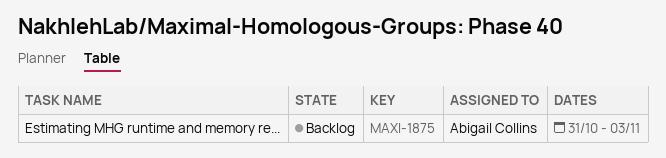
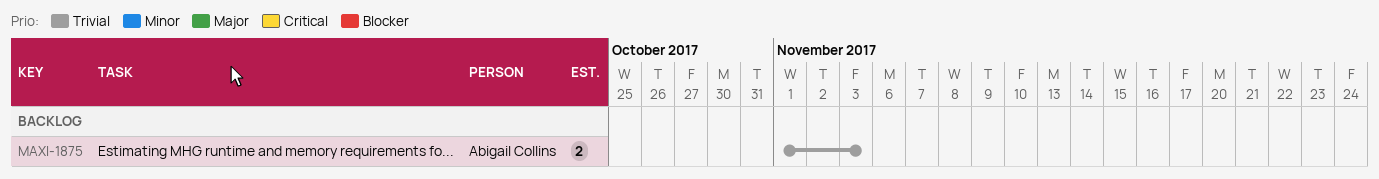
MAXI-1875, start: Oct 31 -> Nov 1

